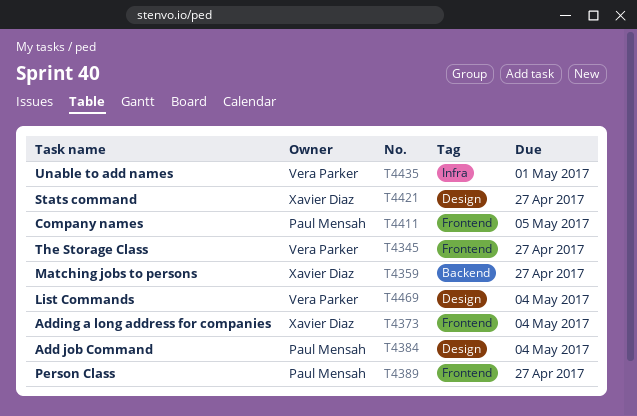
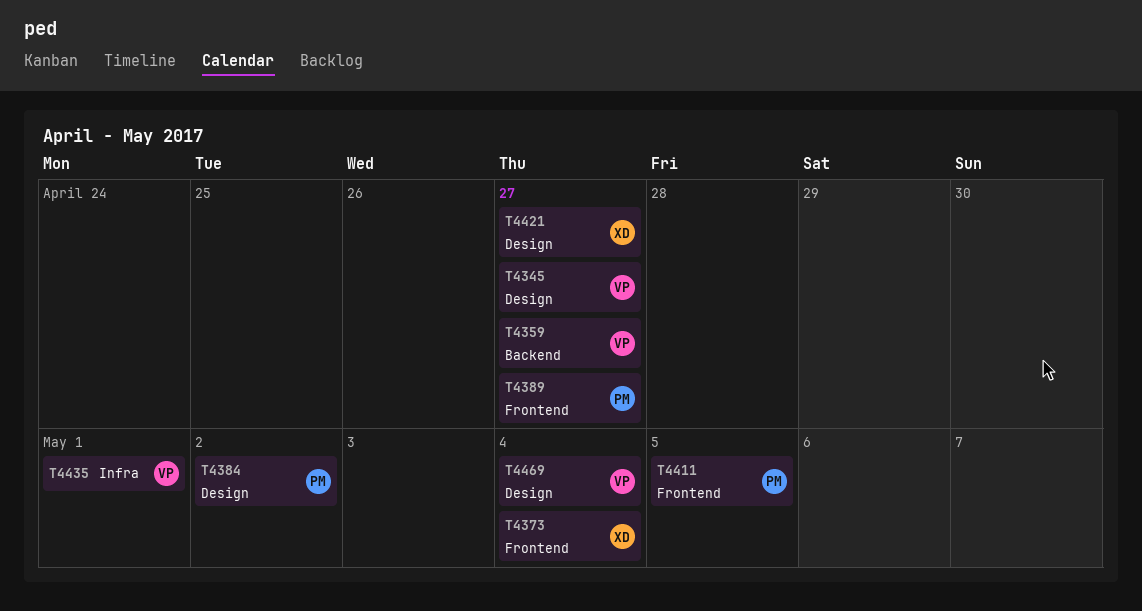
T4345, label: Frontend -> Design
T4359, owner: Xavier Diaz -> Vera Parker
T4384, due: May 4 -> May 2

